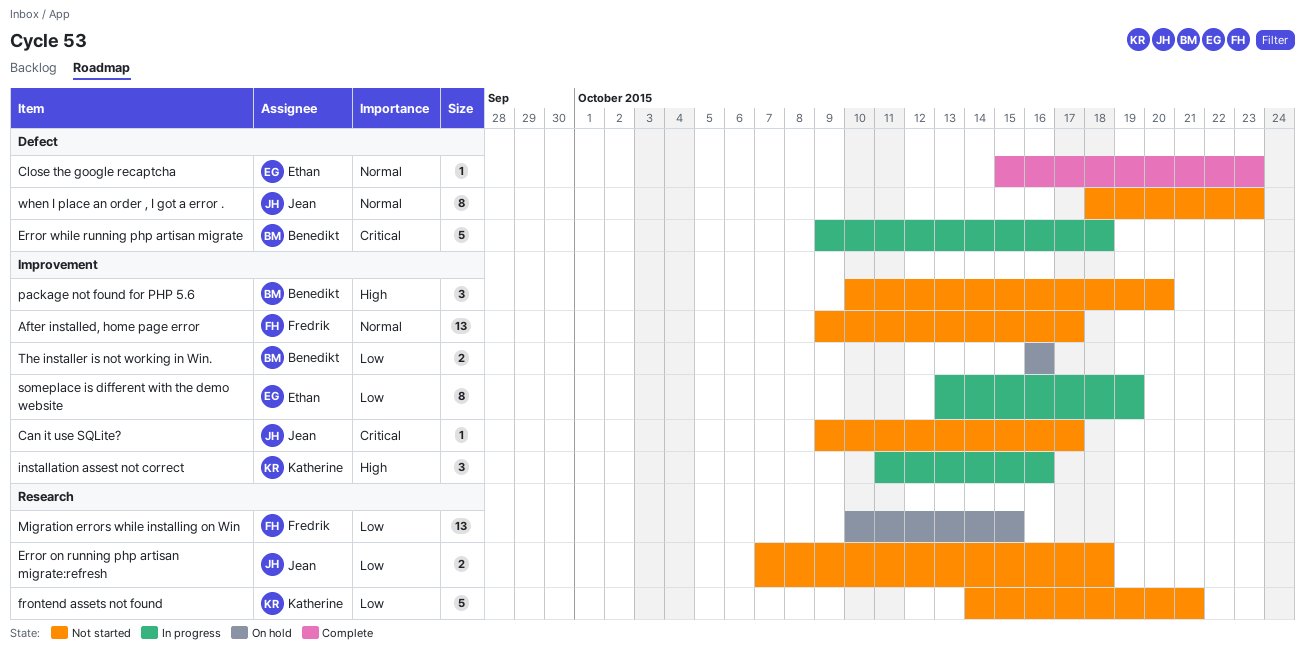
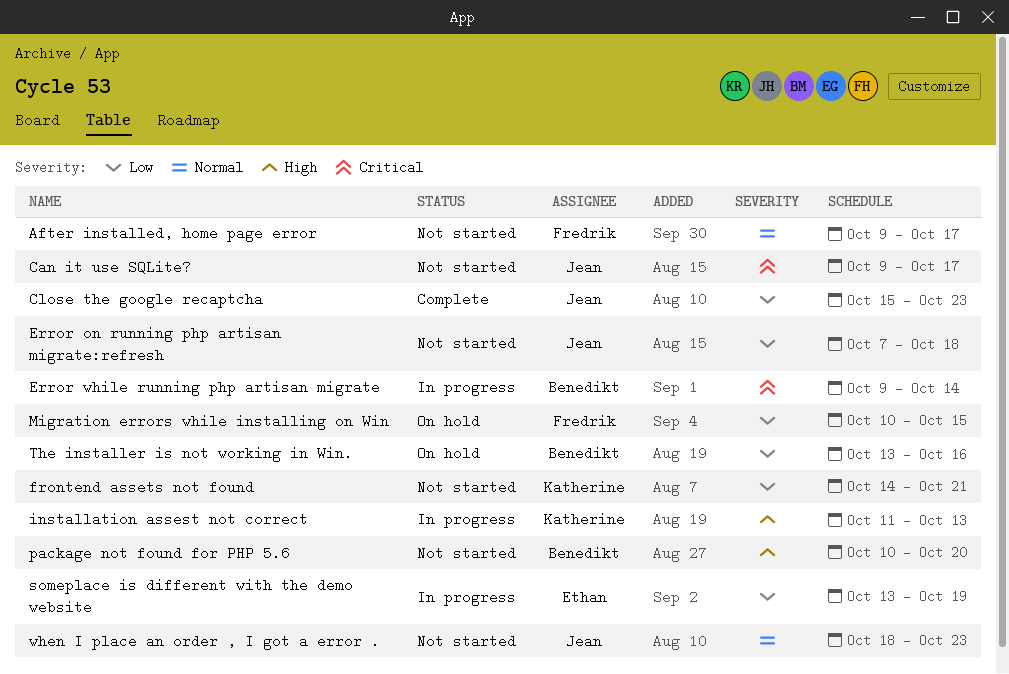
Close the google recaptcha, owner: Ethan -> Jean
Close the google recaptcha, priority: Normal -> Low
Error while running php artisan migrate, due: Oct 18 -> Oct 14
installation assest not correct, due: Oct 16 -> Oct 13
The installer is not working in Win., start: Oct 16 -> Oct 13

